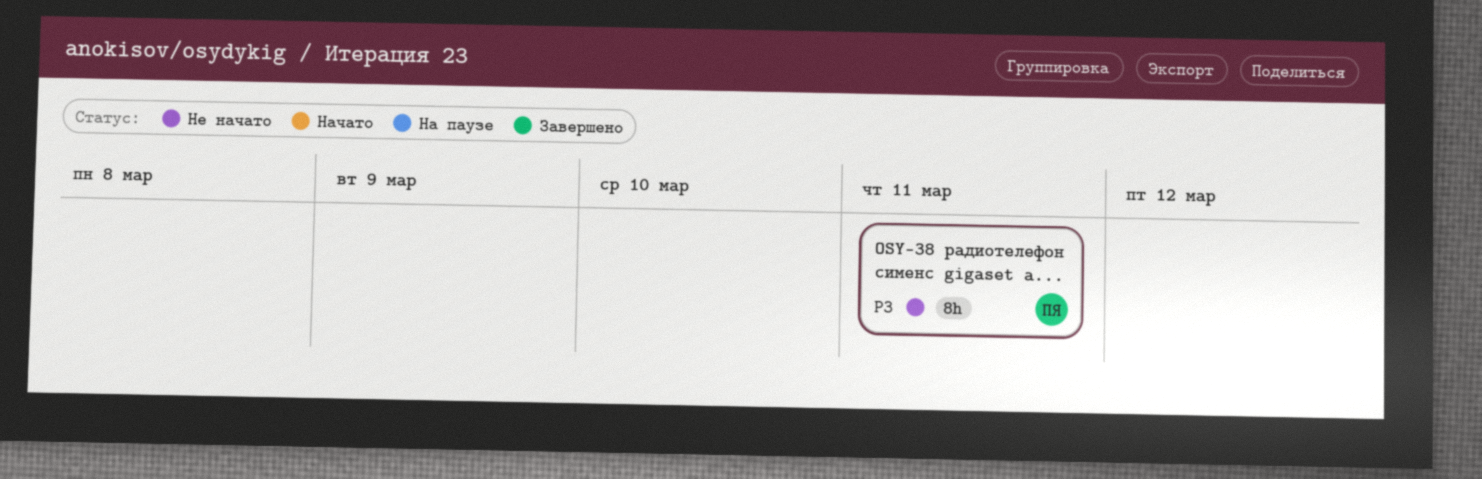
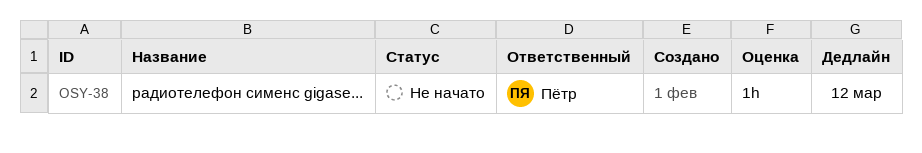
OSY-38, estimate: 8h -> 1h
OSY-38, due: Mar 11 -> Mar 12

